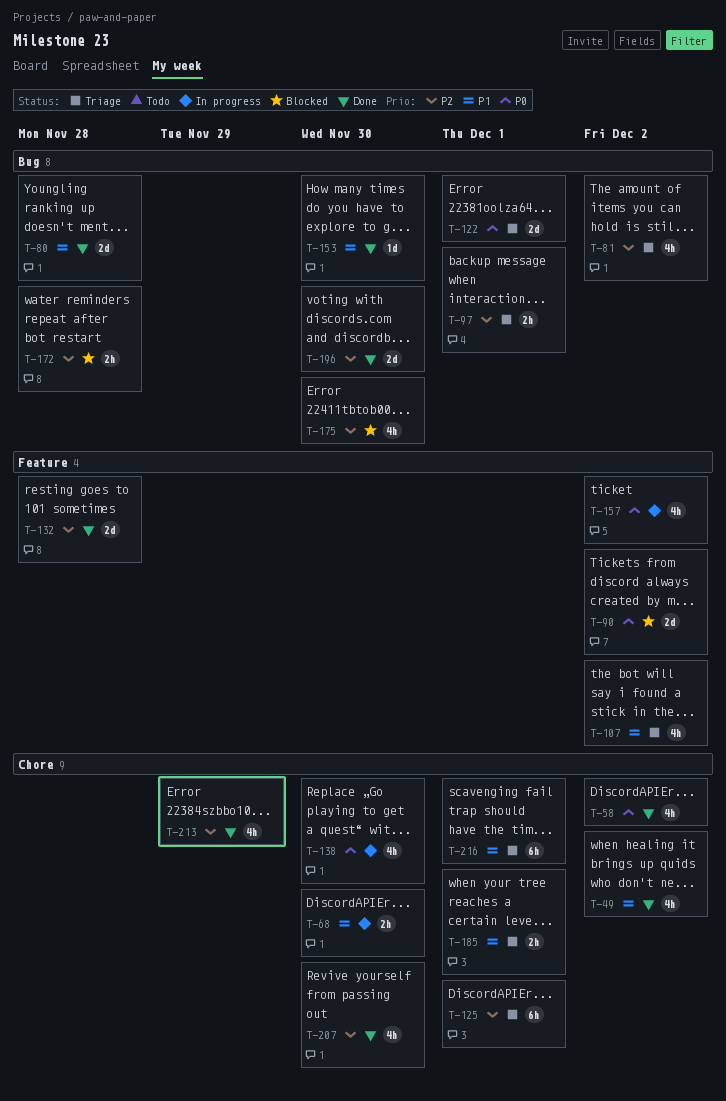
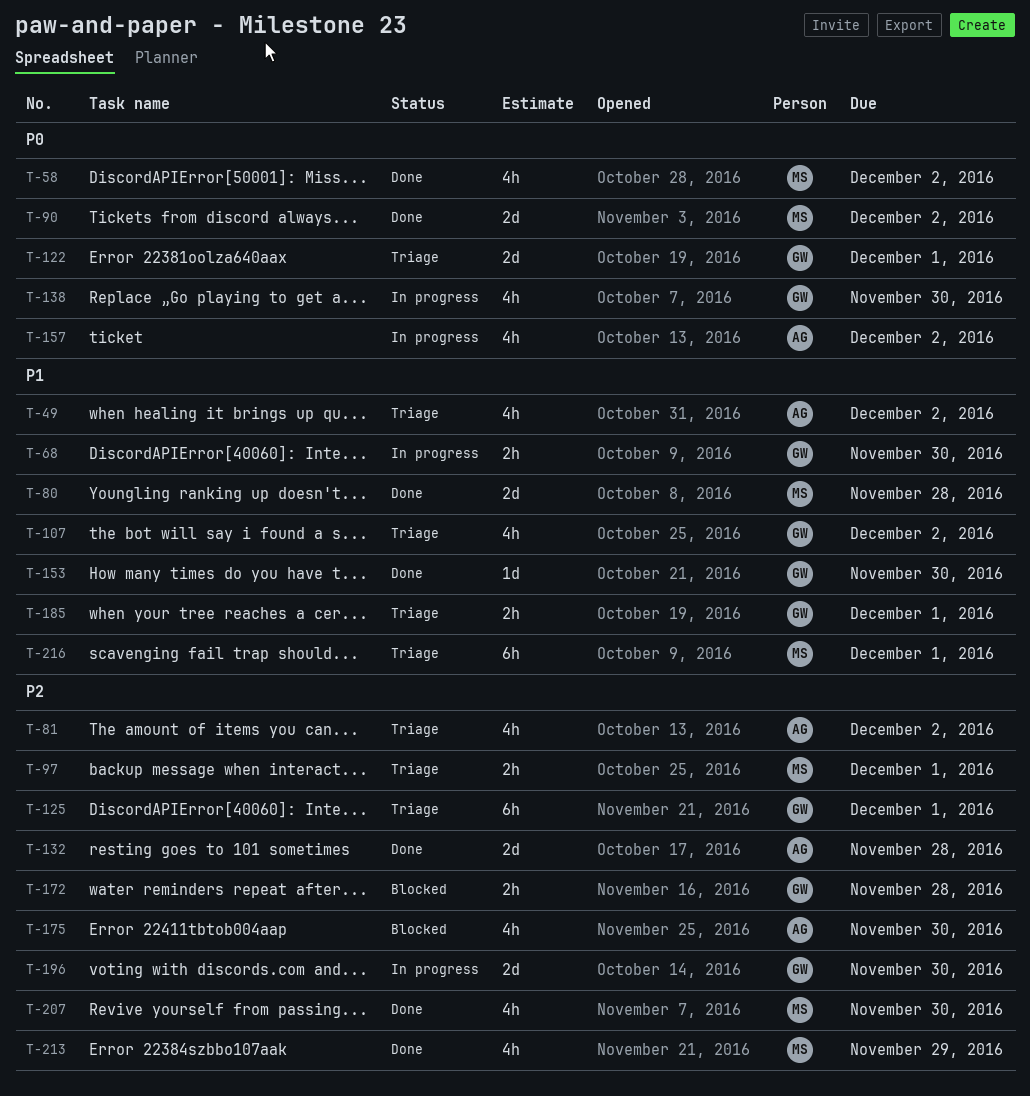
T-49, status: Done -> Triage
T-90, status: Blocked -> Done
T-196, status: Done -> In progress

